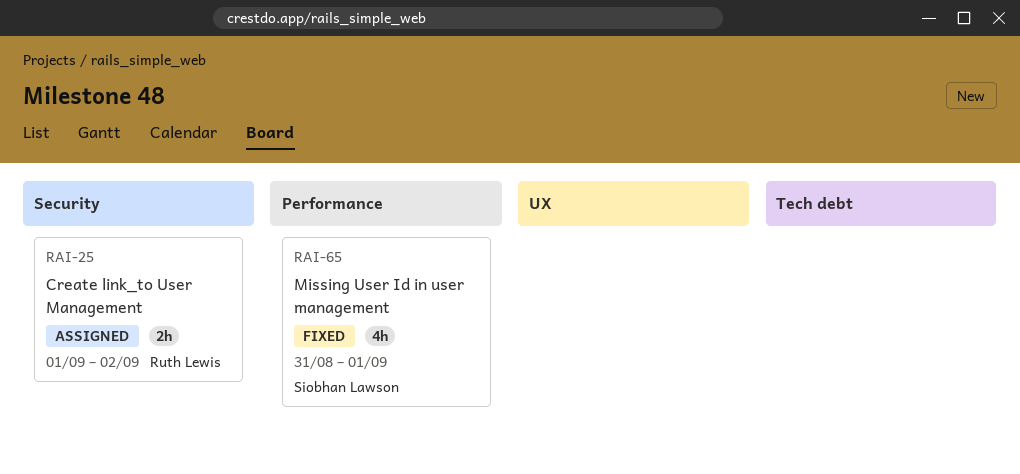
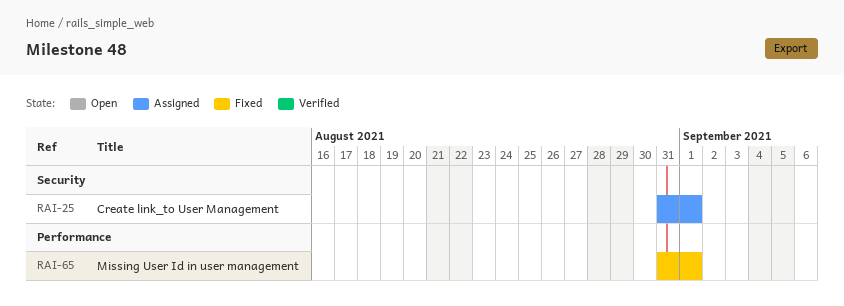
RAI-25, start: Sep 1 -> Aug 31
RAI-25, due: Sep 2 -> Sep 1

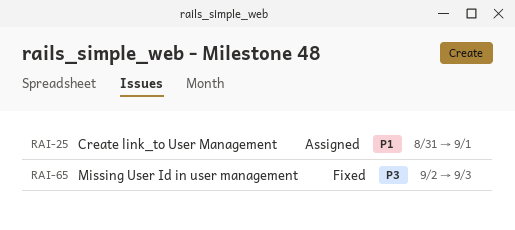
RAI-65, start: Aug 31 -> Sep 2
RAI-65, due: Sep 1 -> Sep 3

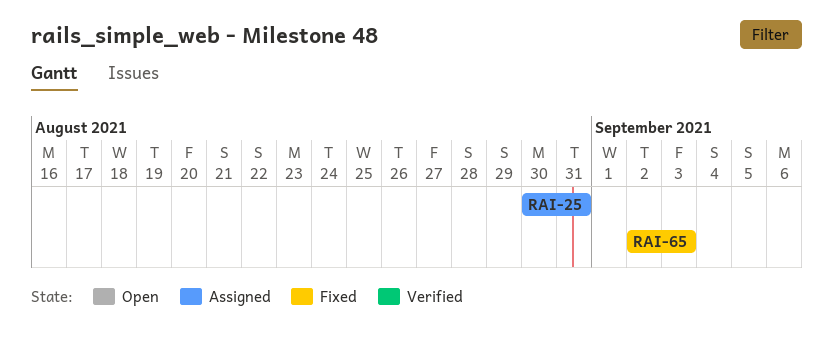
RAI-25, start: Aug 31 -> Aug 30
RAI-25, due: Sep 1 -> Aug 31

